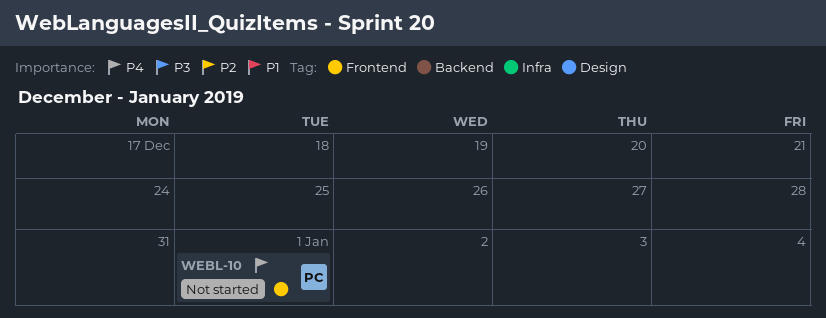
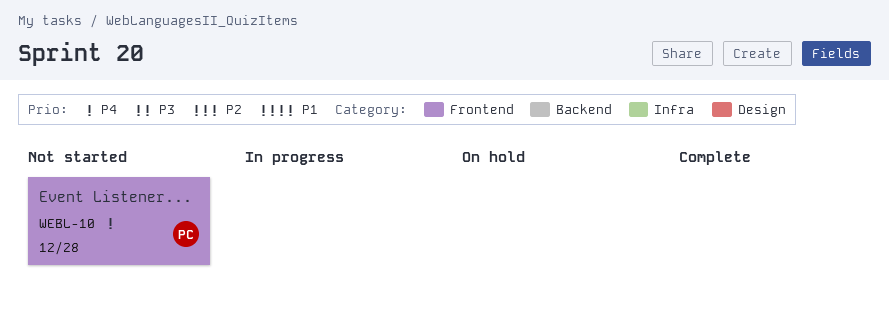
WEBL-10, due: Jan 1 -> Dec 28

